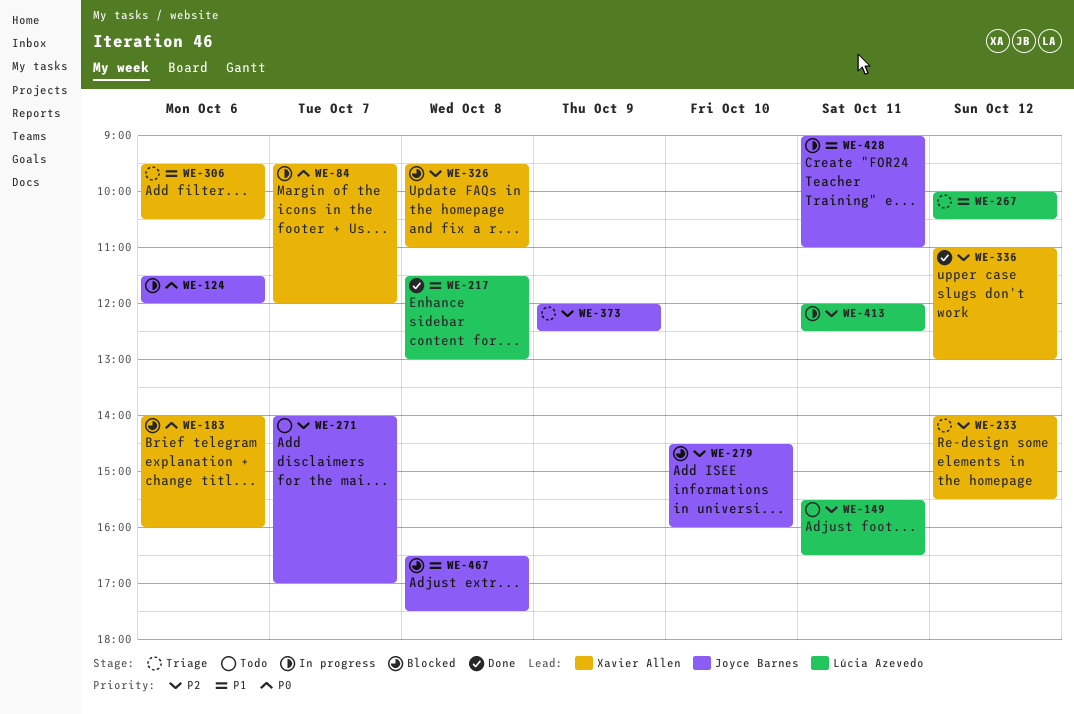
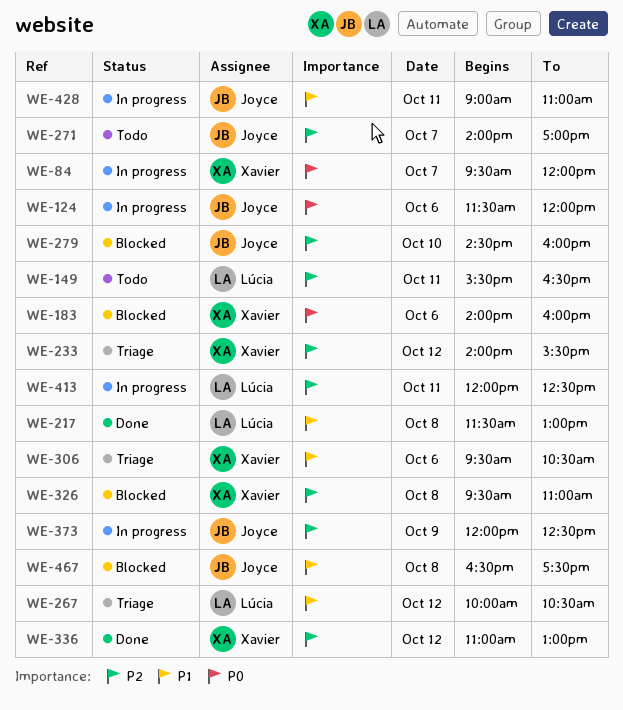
WE-373, status: Triage -> In progress

